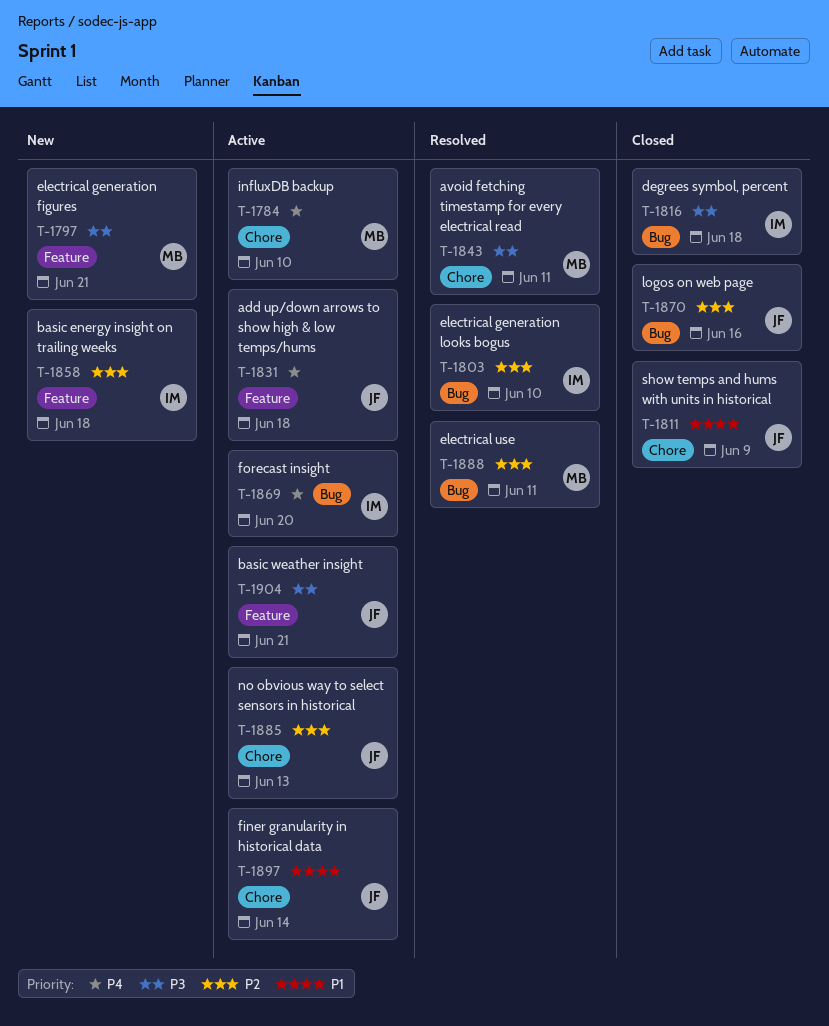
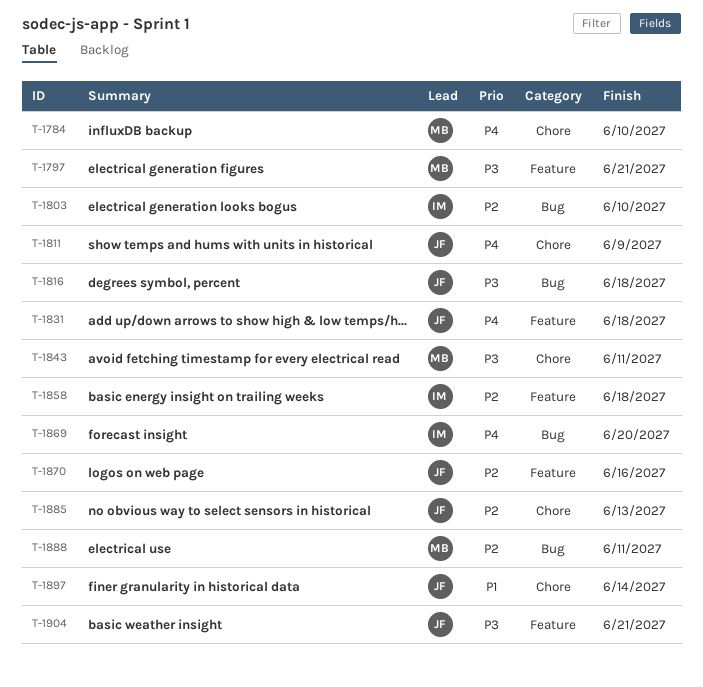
T-1811, priority: P1 -> P4
T-1816, owner: IM -> JF
T-1870, label: Bug -> Feature

